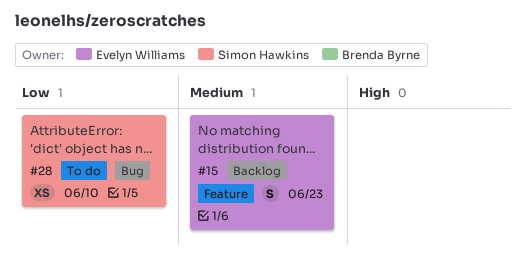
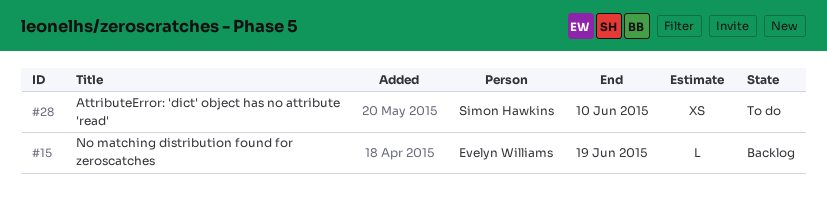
#15, estimate: S -> L
#15, due: Jun 23 -> Jun 19

